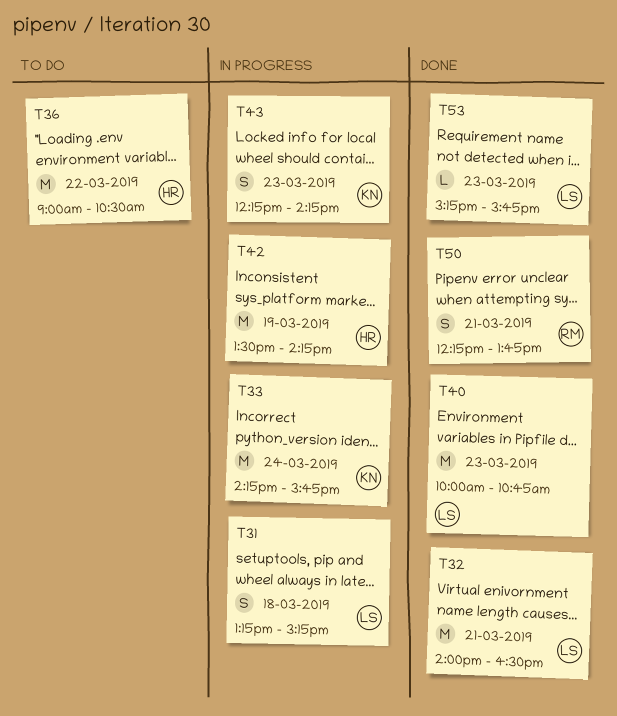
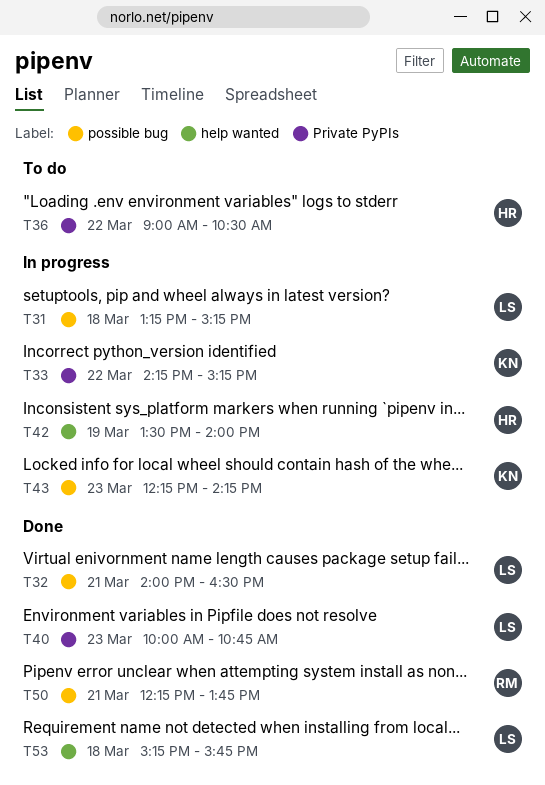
T33, day: Mar 24 -> Mar 22
T33, ends: 15:45 -> 15:15
T42, ends: 14:15 -> 14:00
T53, day: Mar 23 -> Mar 18

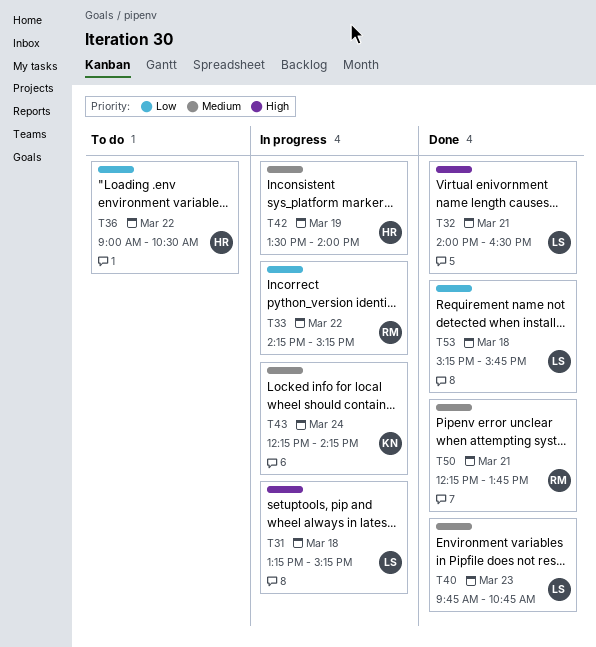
T33, owner: KN -> RM
T40, begins: 10:00 -> 09:45
T43, day: Mar 23 -> Mar 24

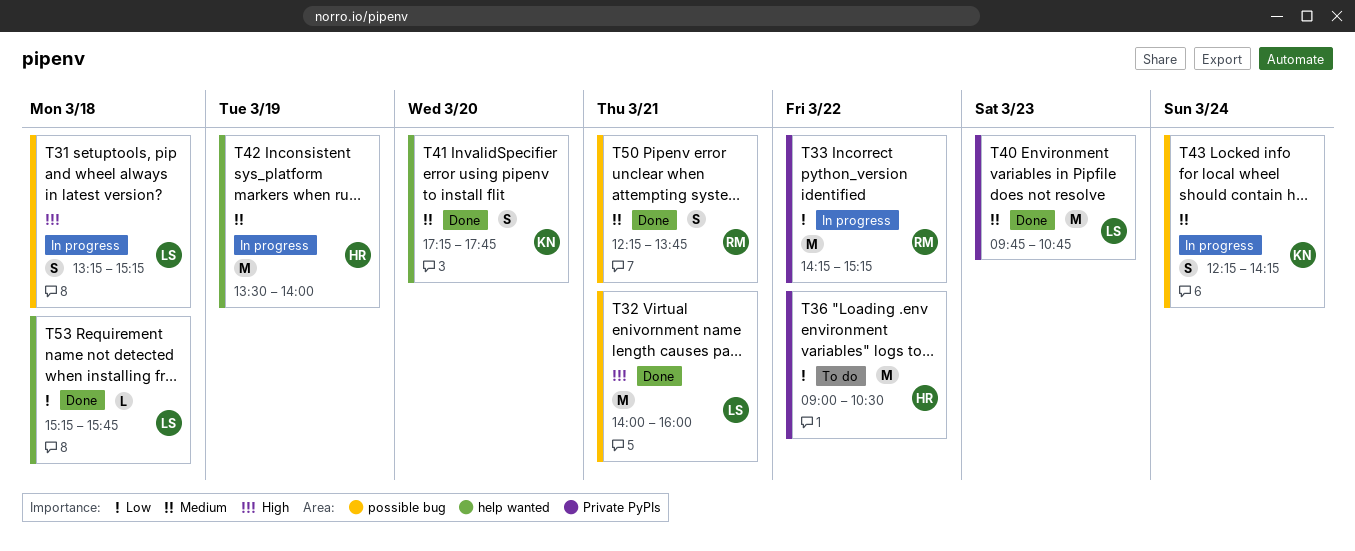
T32, ends: 16:30 -> 16:00
T41: none -> present

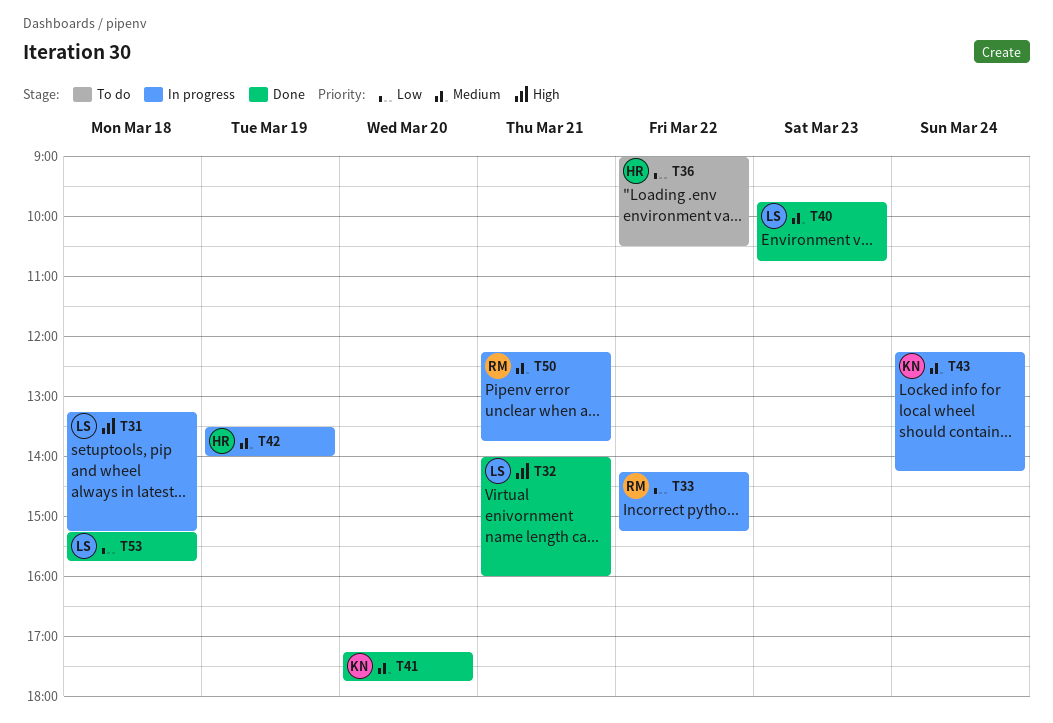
T50, status: Done -> In progress

